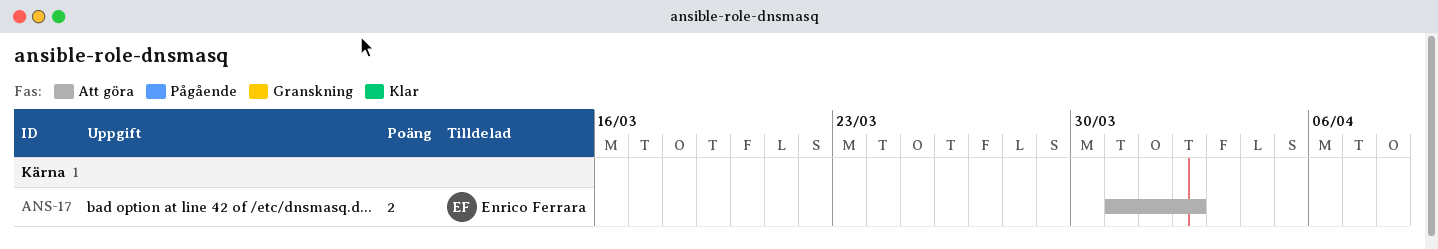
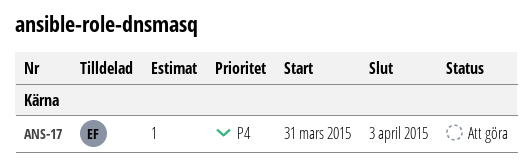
ANS-17, estimate: 2 -> 1
ANS-17, due: Apr 2 -> Apr 3

